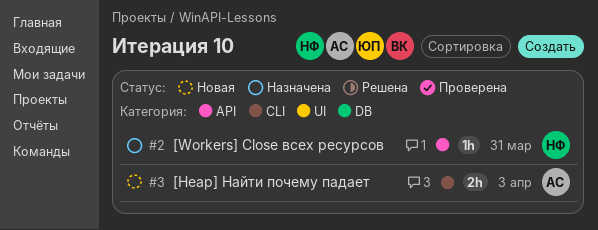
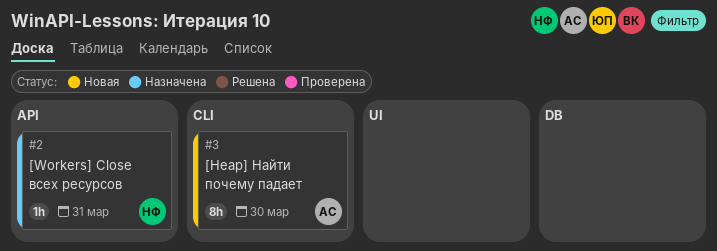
#3, estimate: 2h -> 8h
#3, due: Apr 3 -> Mar 30

